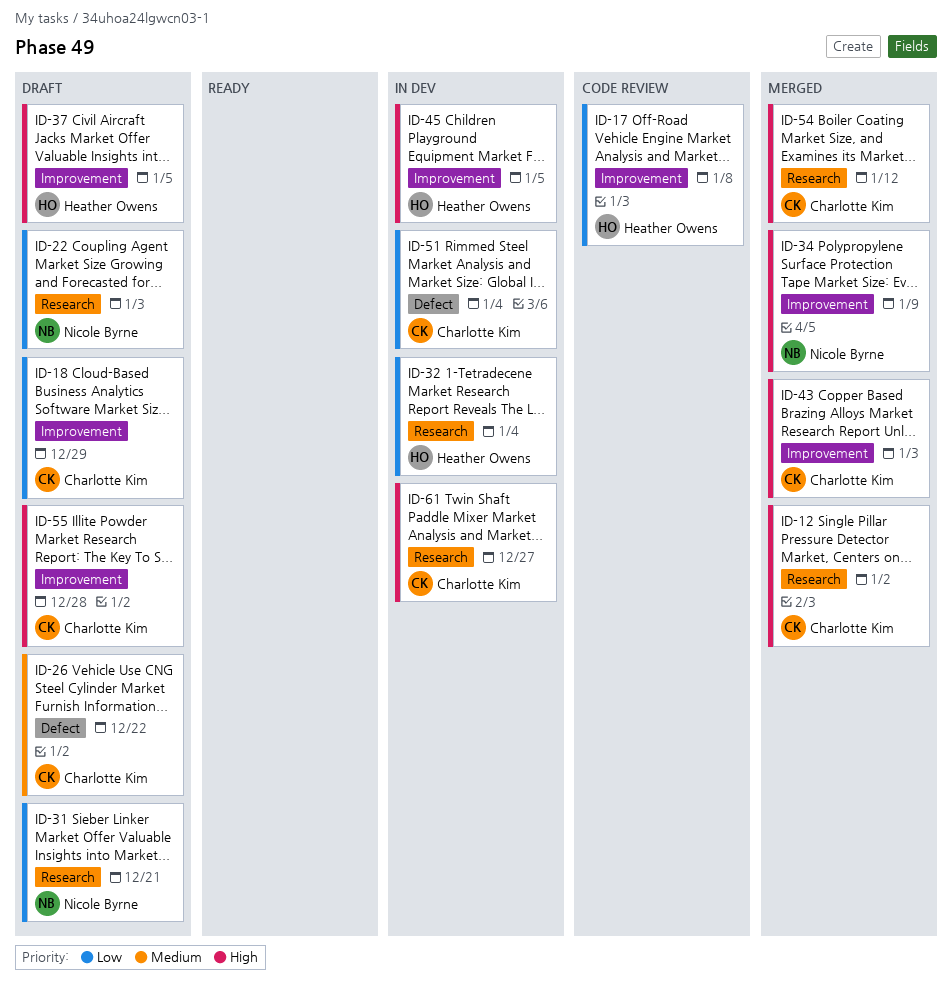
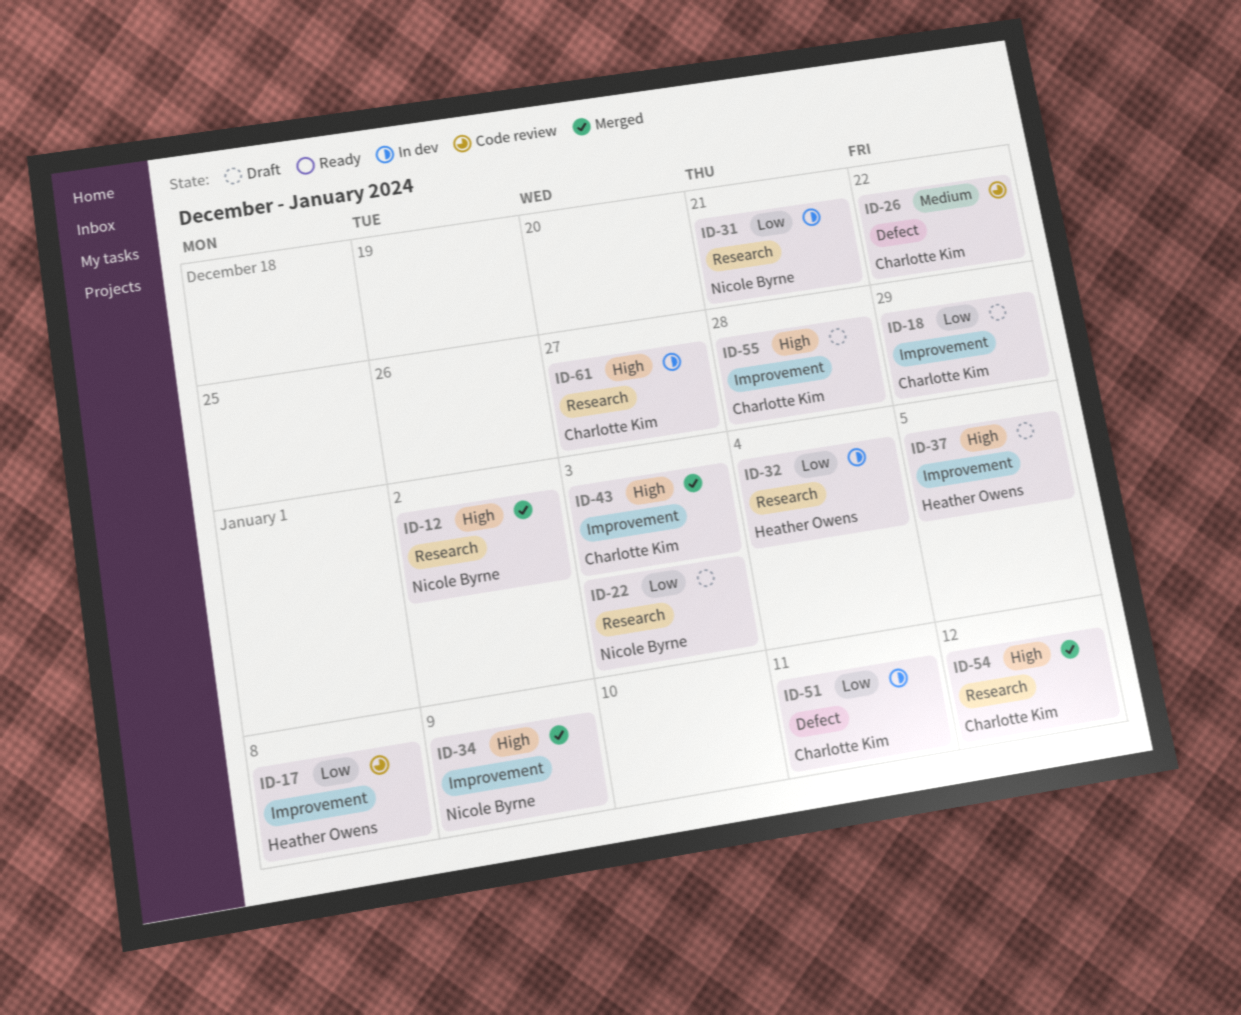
ID-12, owner: Charlotte Kim -> Nicole Byrne
ID-26, status: Draft -> Code review
ID-31, status: Draft -> In dev
ID-45: present -> none
ID-51, due: Jan 4 -> Jan 11

